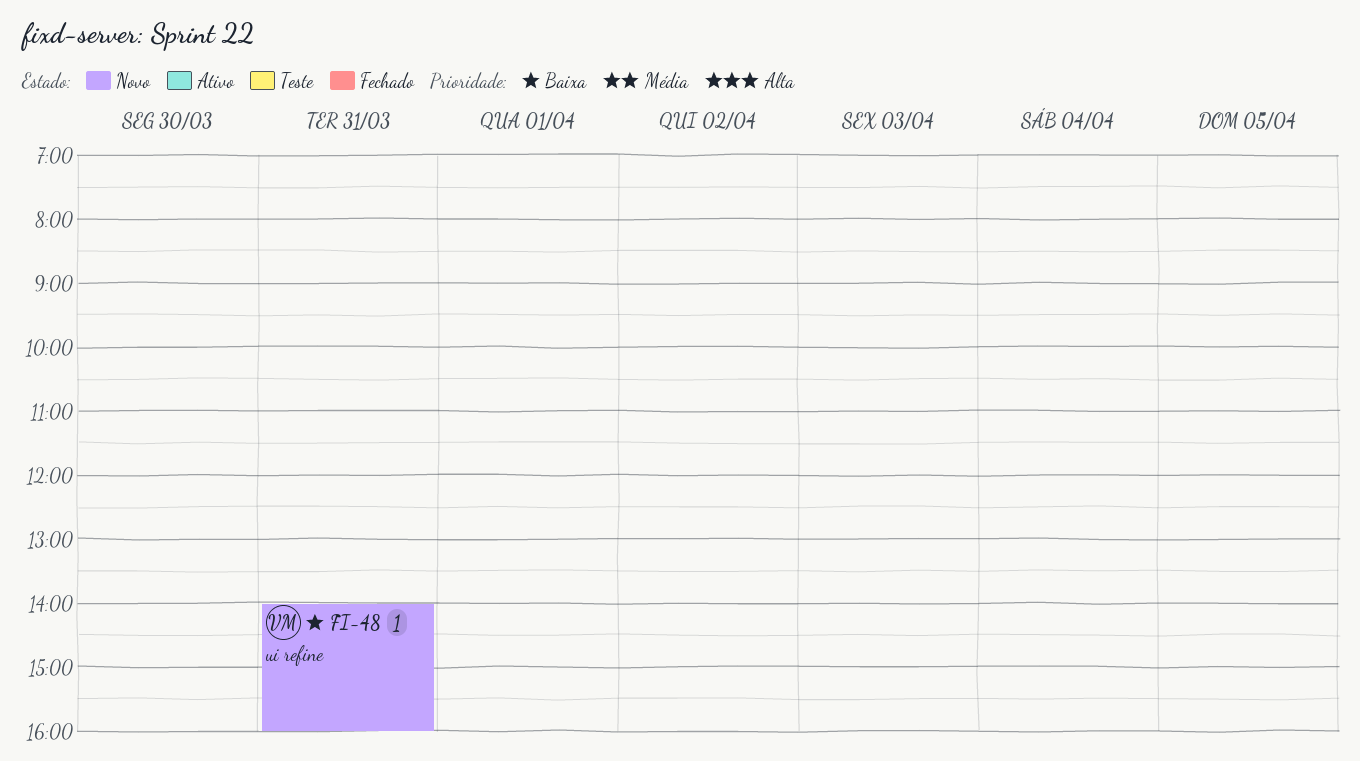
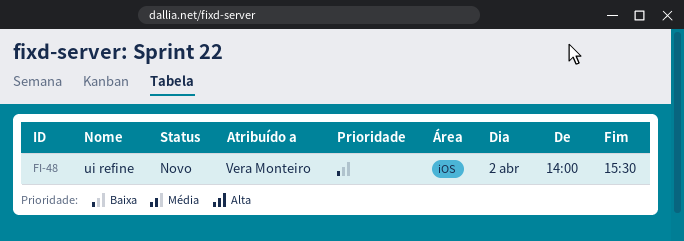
FI-48, day: Mar 31 -> Apr 2
FI-48, ends: 16:00 -> 15:30

